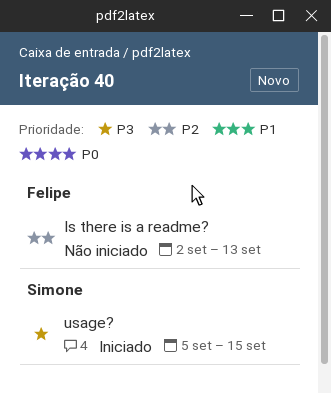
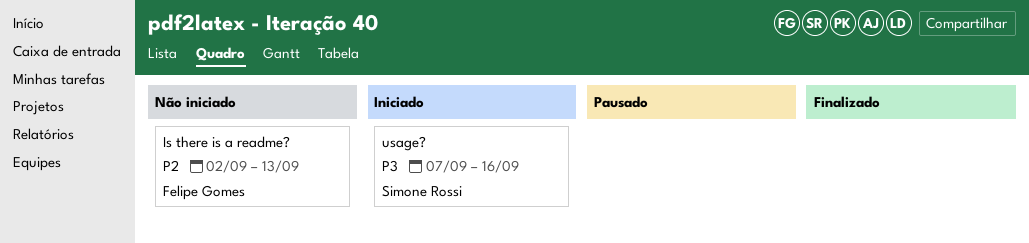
usage?, start: Sep 5 -> Sep 7
usage?, due: Sep 15 -> Sep 16

